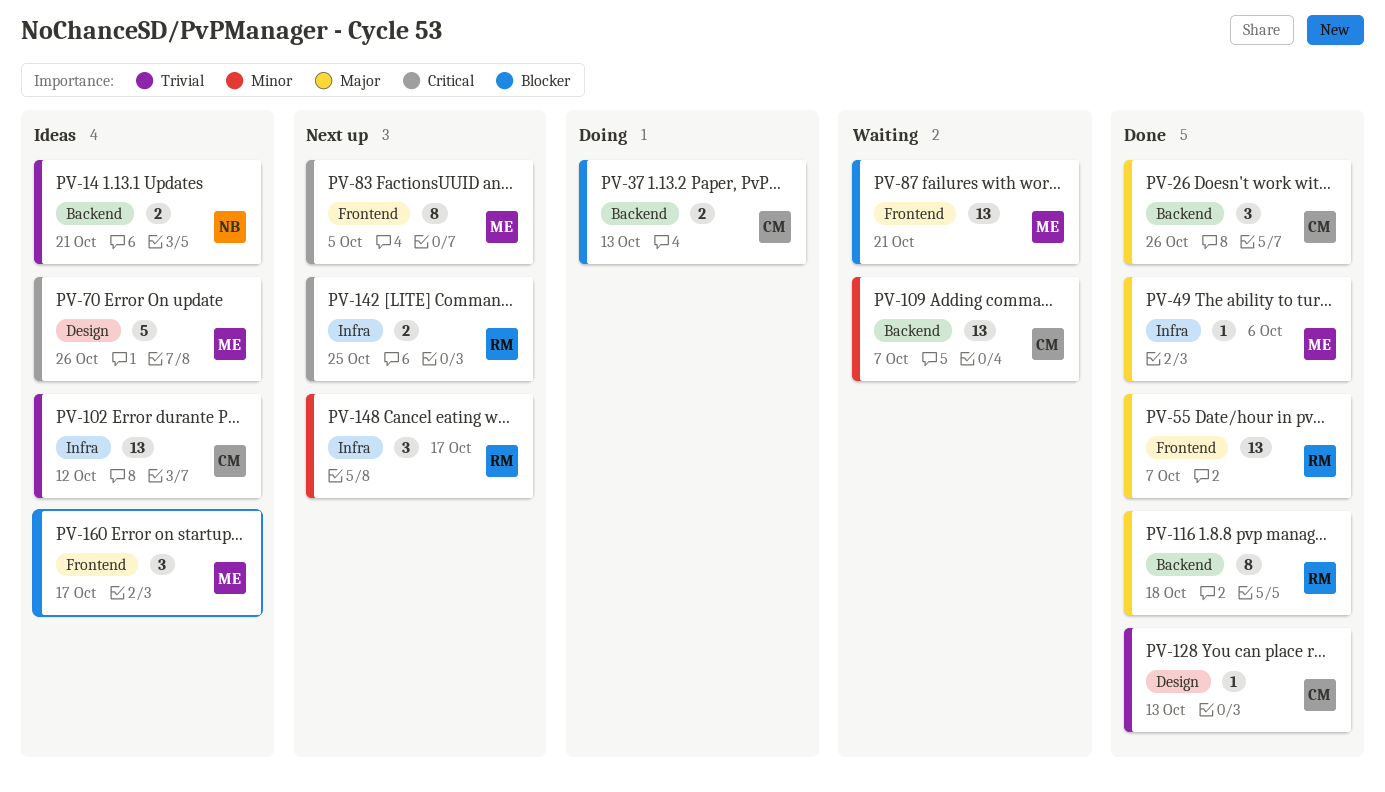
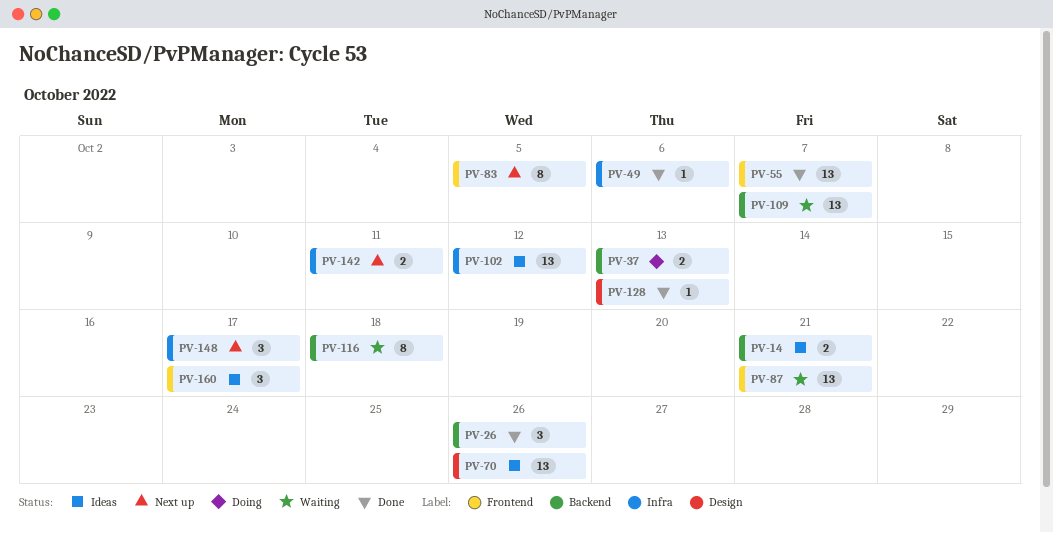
PV-70, estimate: 5 -> 13
PV-116, status: Done -> Waiting
PV-142, due: Oct 25 -> Oct 11

